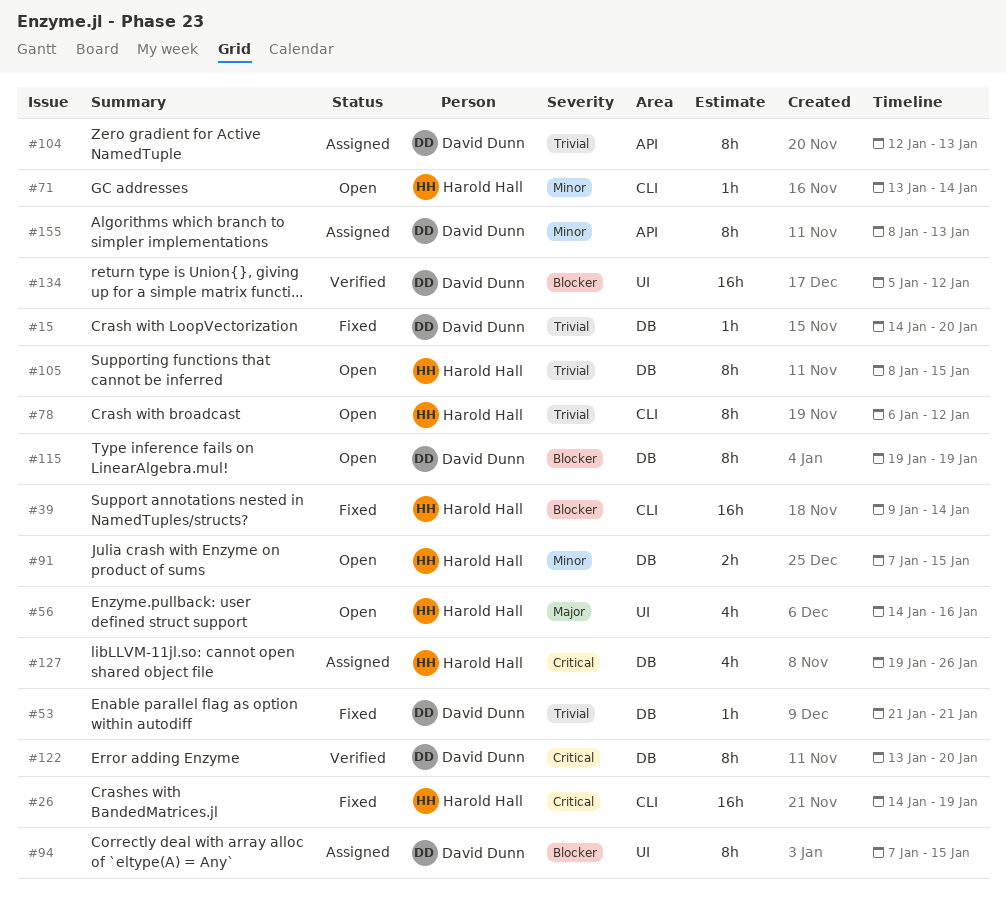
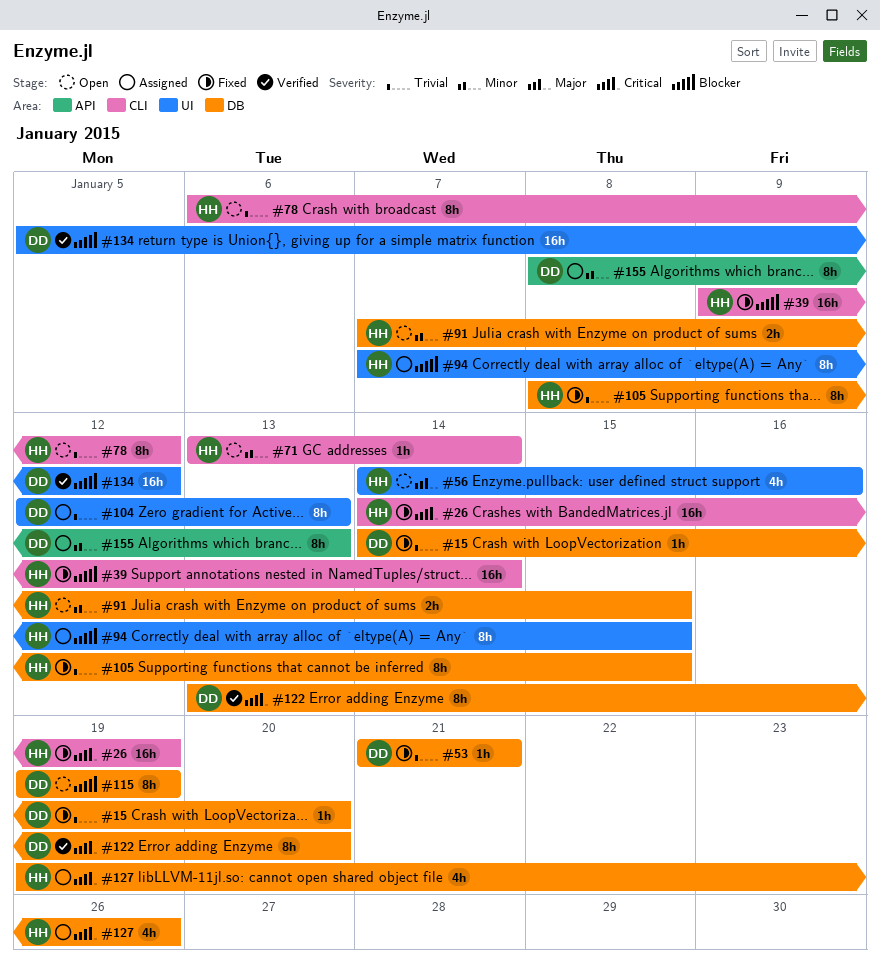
#94, owner: David Dunn -> Harold Hall
#104, label: API -> UI
#105, status: Open -> Fixed

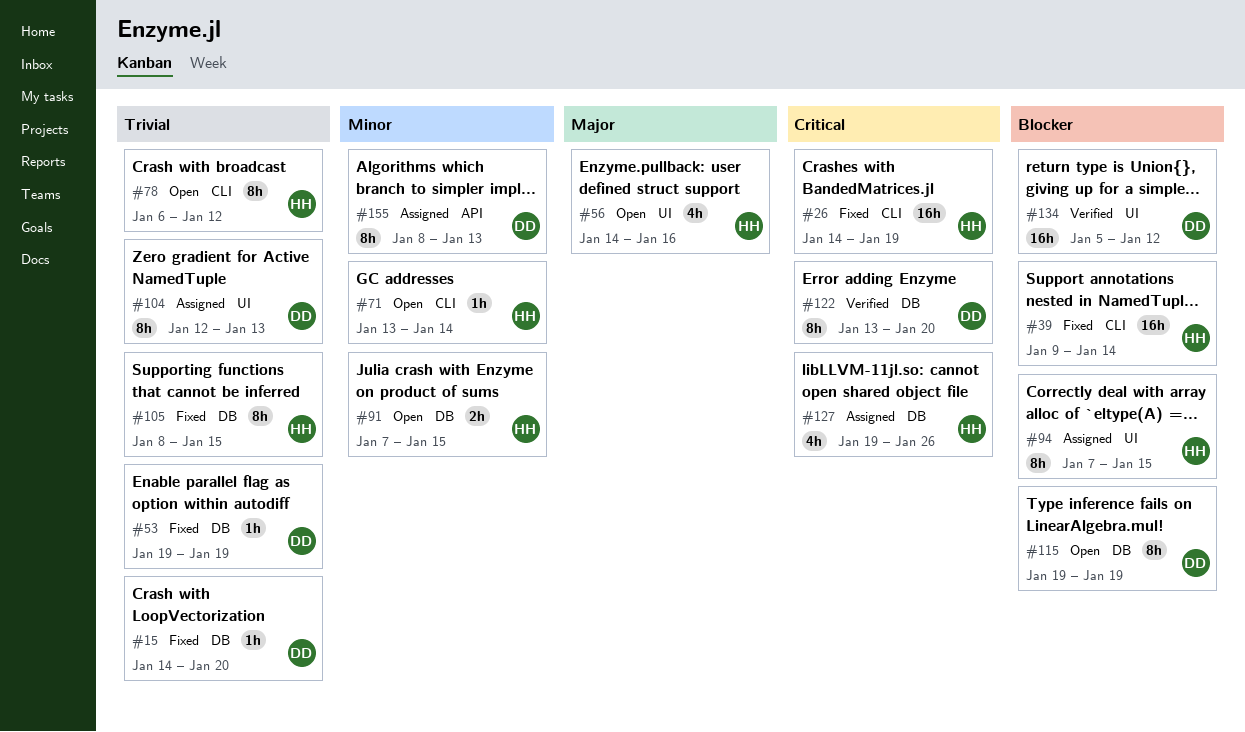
#53, start: Jan 21 -> Jan 19
#53, due: Jan 21 -> Jan 19

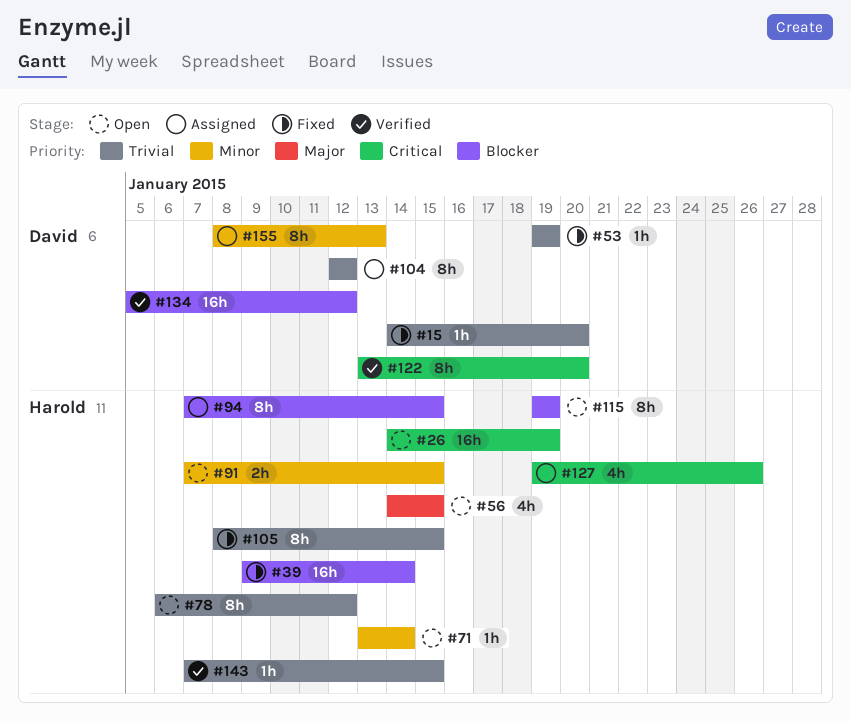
#26, status: Fixed -> Open
#56, due: Jan 16 -> Jan 15
#104, due: Jan 13 -> Jan 12
#115, owner: David -> Harold
#143: none -> present

